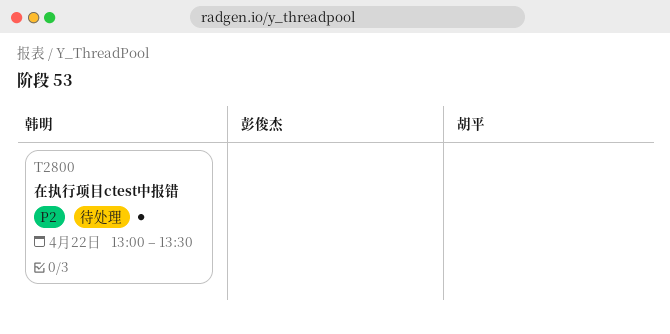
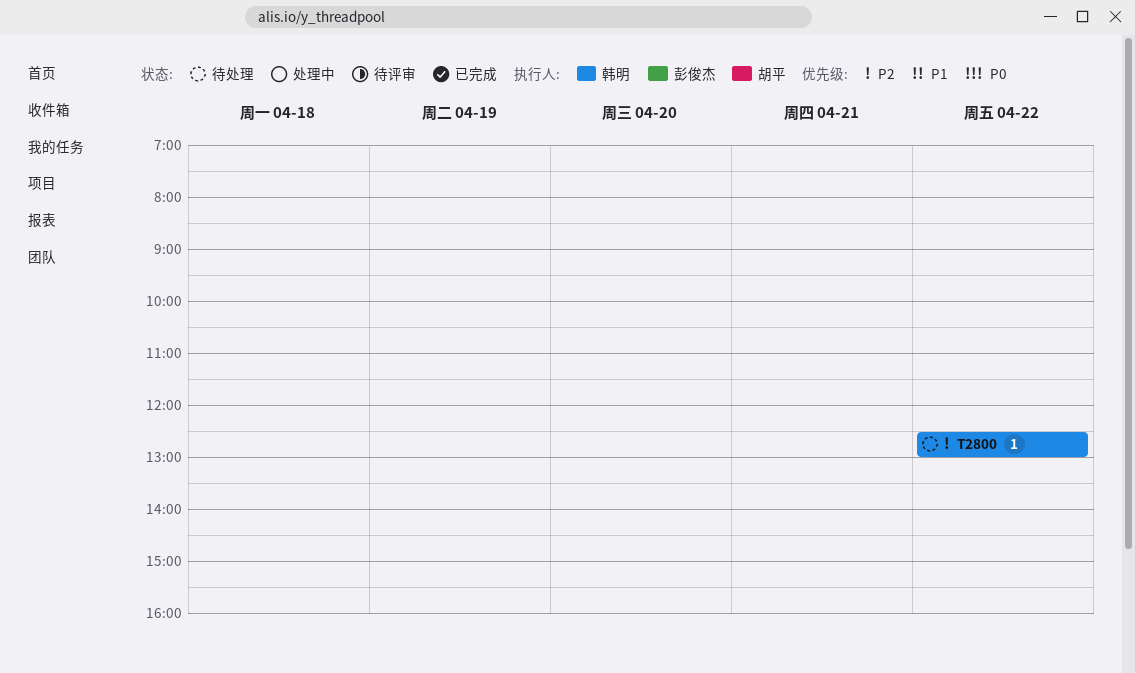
T2800, begins: 13:00 -> 12:30
T2800, ends: 13:30 -> 13:00

